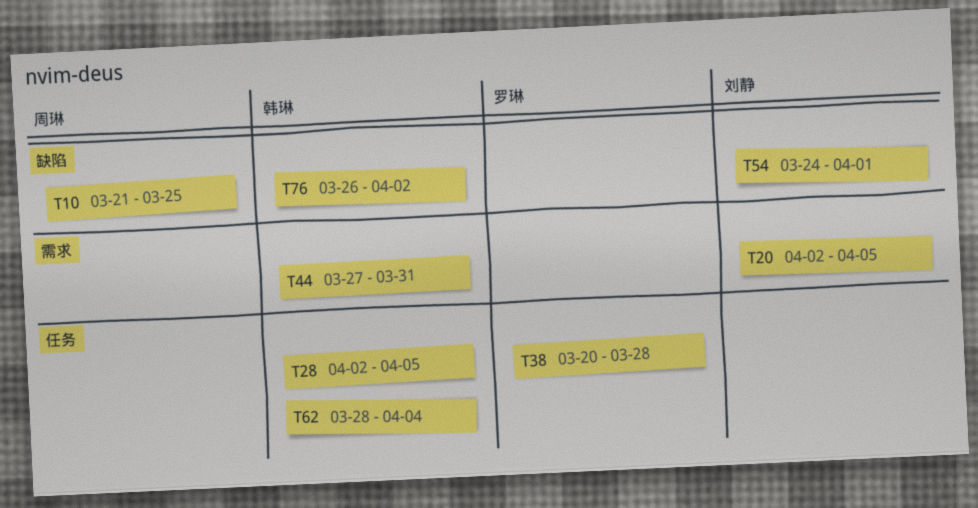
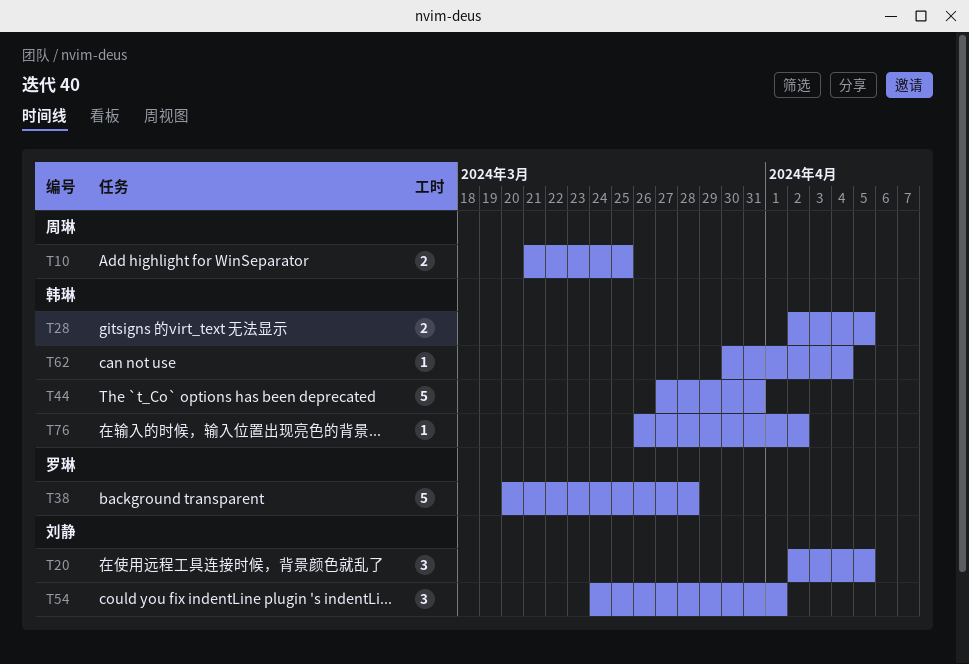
T62, start: Mar 28 -> Mar 30

